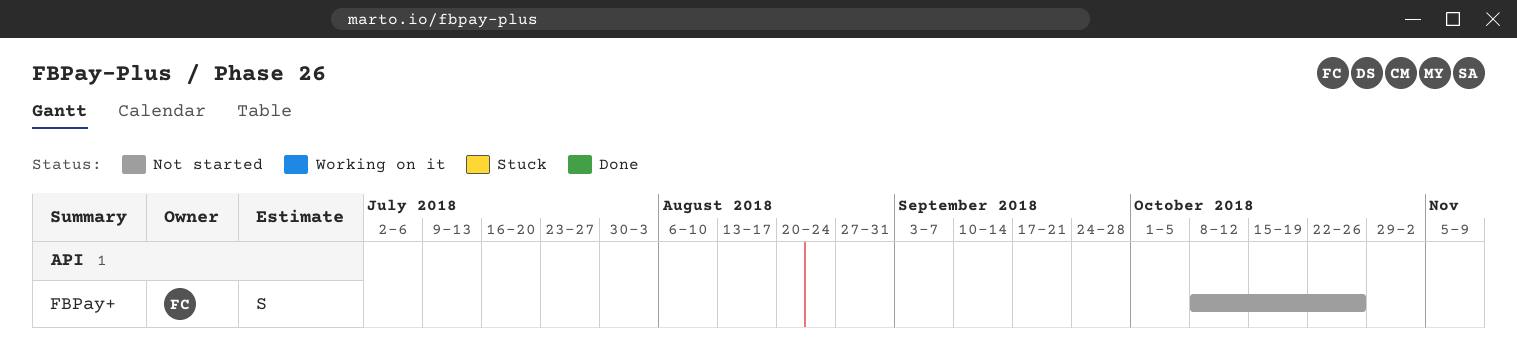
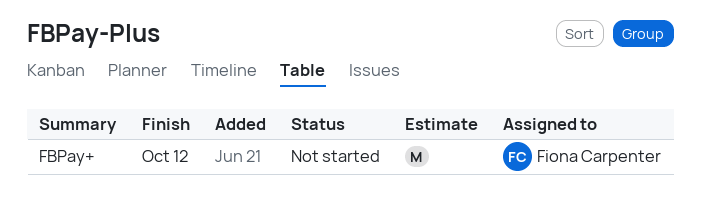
FBPay+, estimate: S -> M
FBPay+, due: Oct 26 -> Oct 12

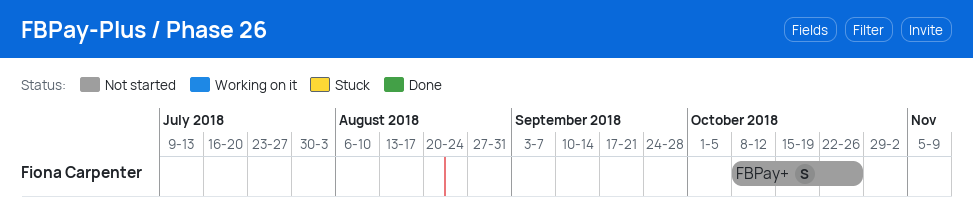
FBPay+, estimate: M -> S
FBPay+, due: Oct 12 -> Oct 26

